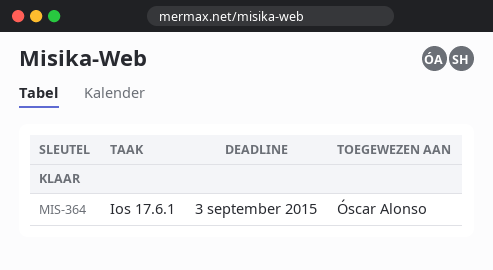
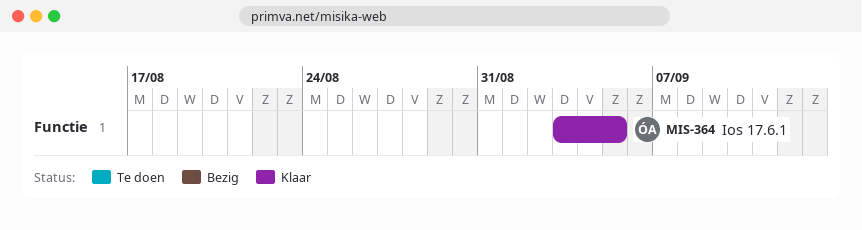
MIS-364, due: Sep 3 -> Sep 5

